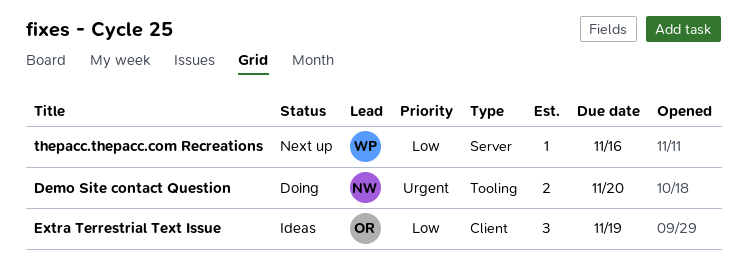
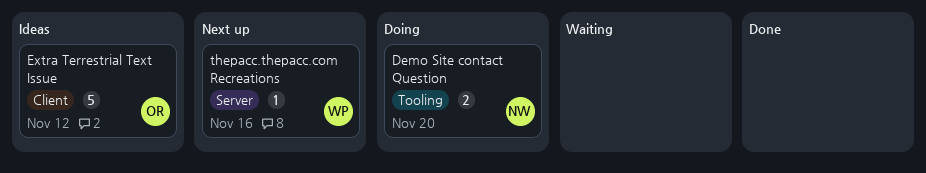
Extra Terrestrial Text Issue, estimate: 3 -> 5
Extra Terrestrial Text Issue, due: Nov 19 -> Nov 12

